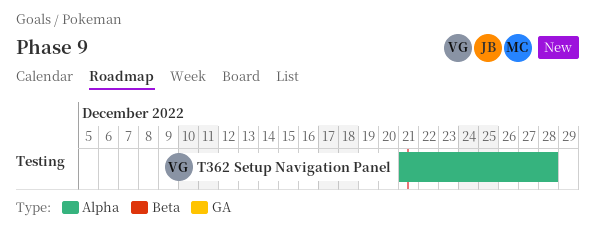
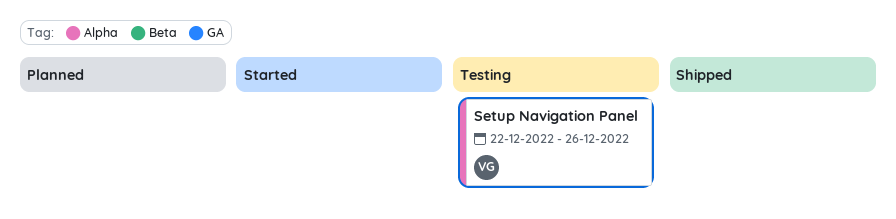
Setup Navigation Panel, start: Dec 21 -> Dec 22
Setup Navigation Panel, due: Dec 28 -> Dec 26

